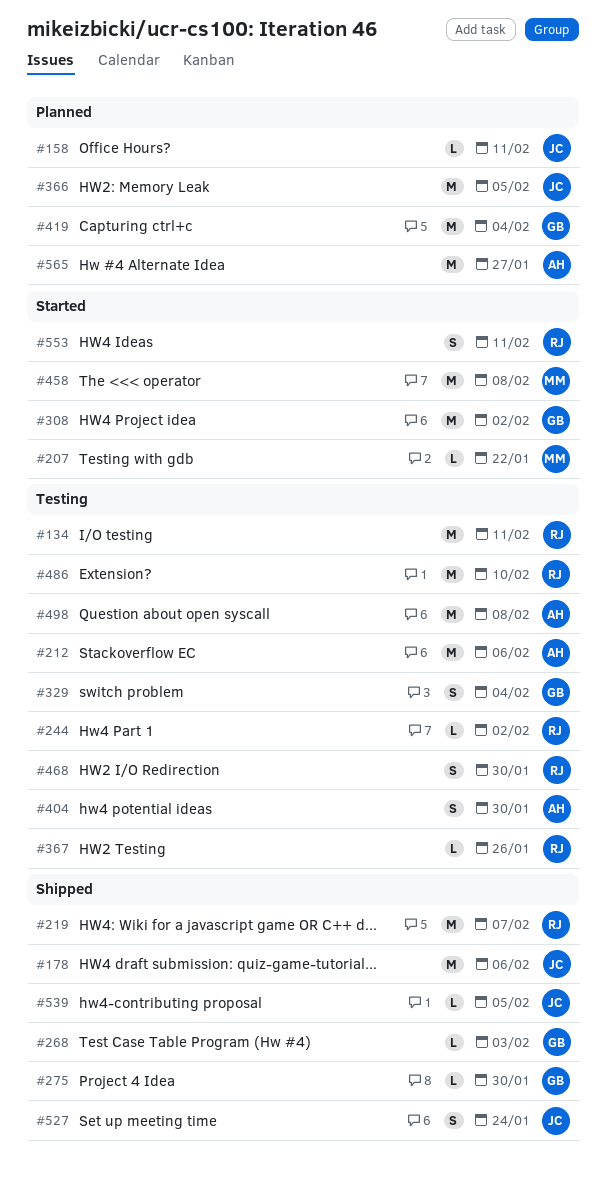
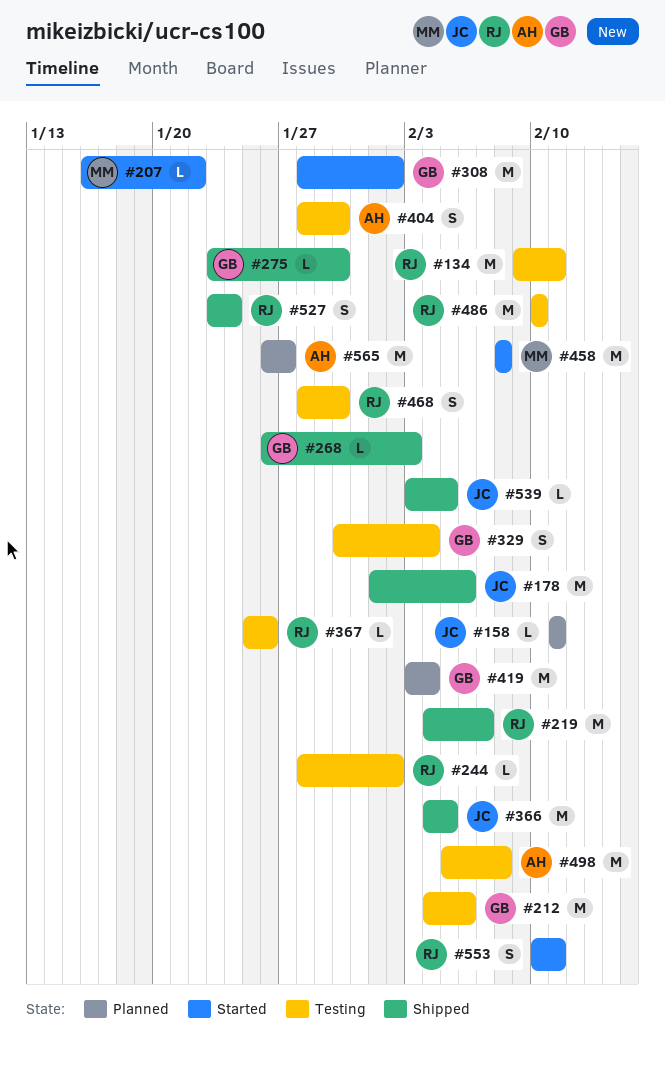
#212, owner: AH -> GB
#366, status: Planned -> Shipped
#527, owner: JC -> RJ

